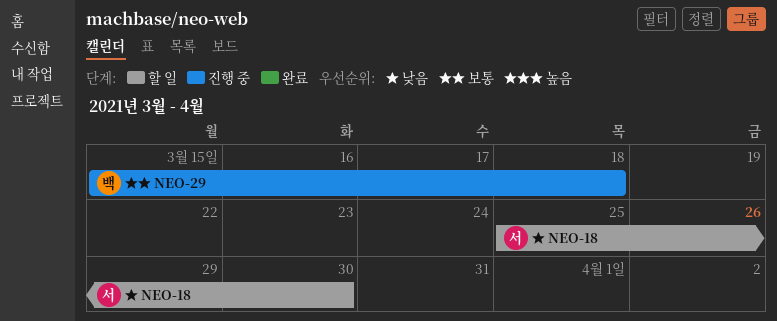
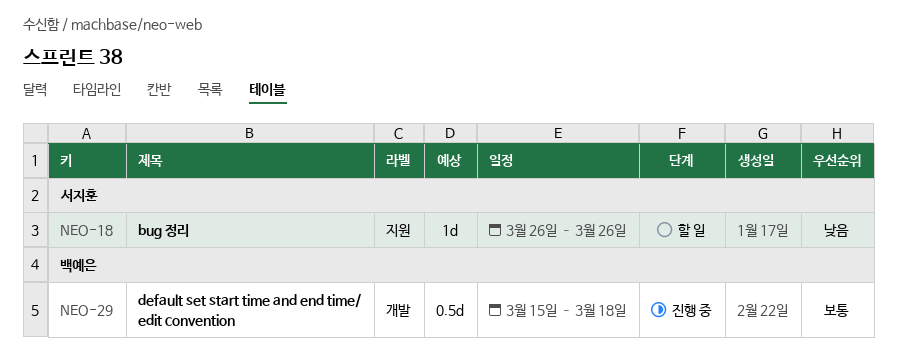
NEO-18, start: Mar 25 -> Mar 26
NEO-18, due: Mar 30 -> Mar 26

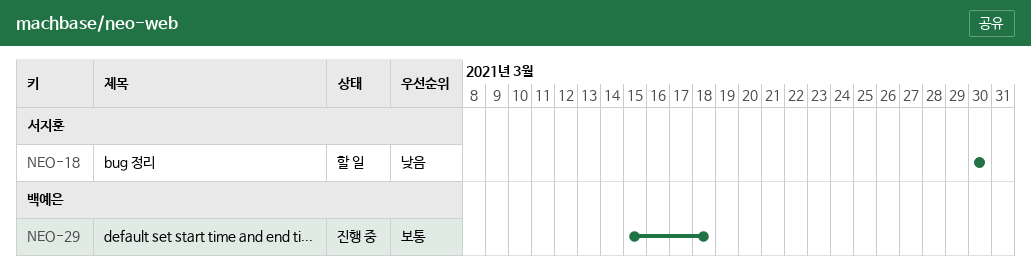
NEO-18, start: Mar 26 -> Mar 30
NEO-18, due: Mar 26 -> Mar 30

